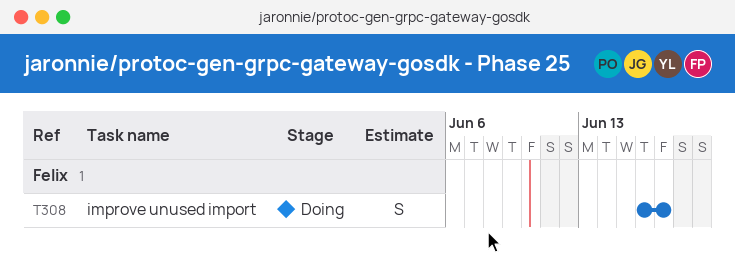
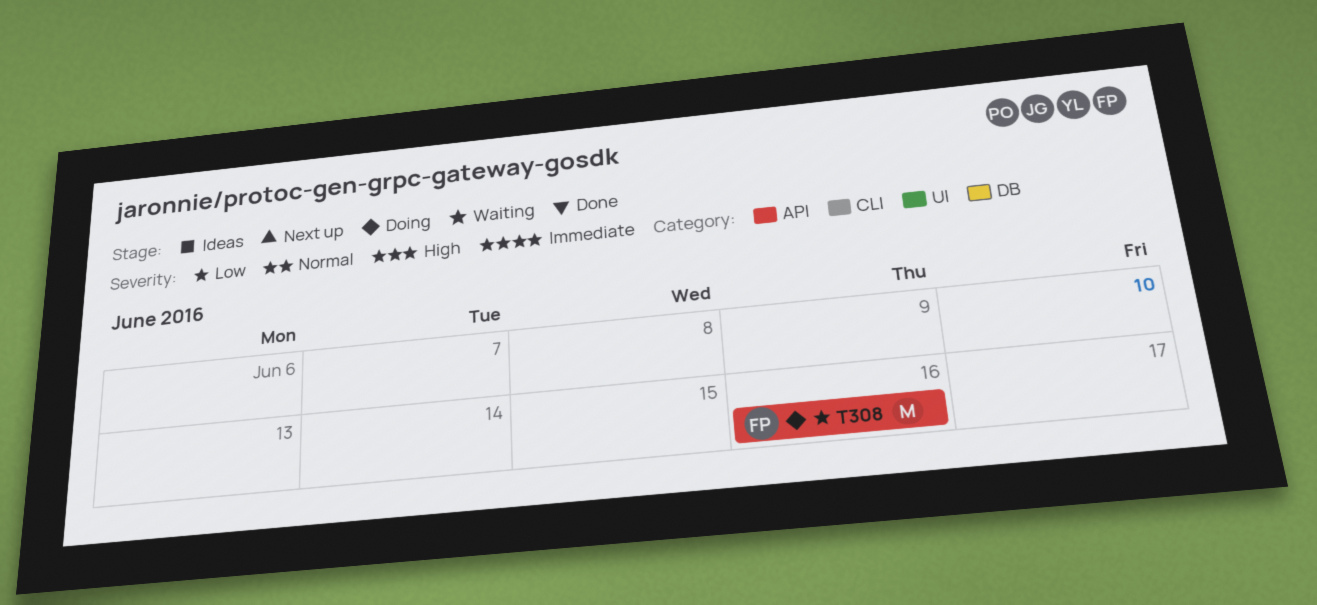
T308, estimate: S -> M
T308, due: Jun 17 -> Jun 16

